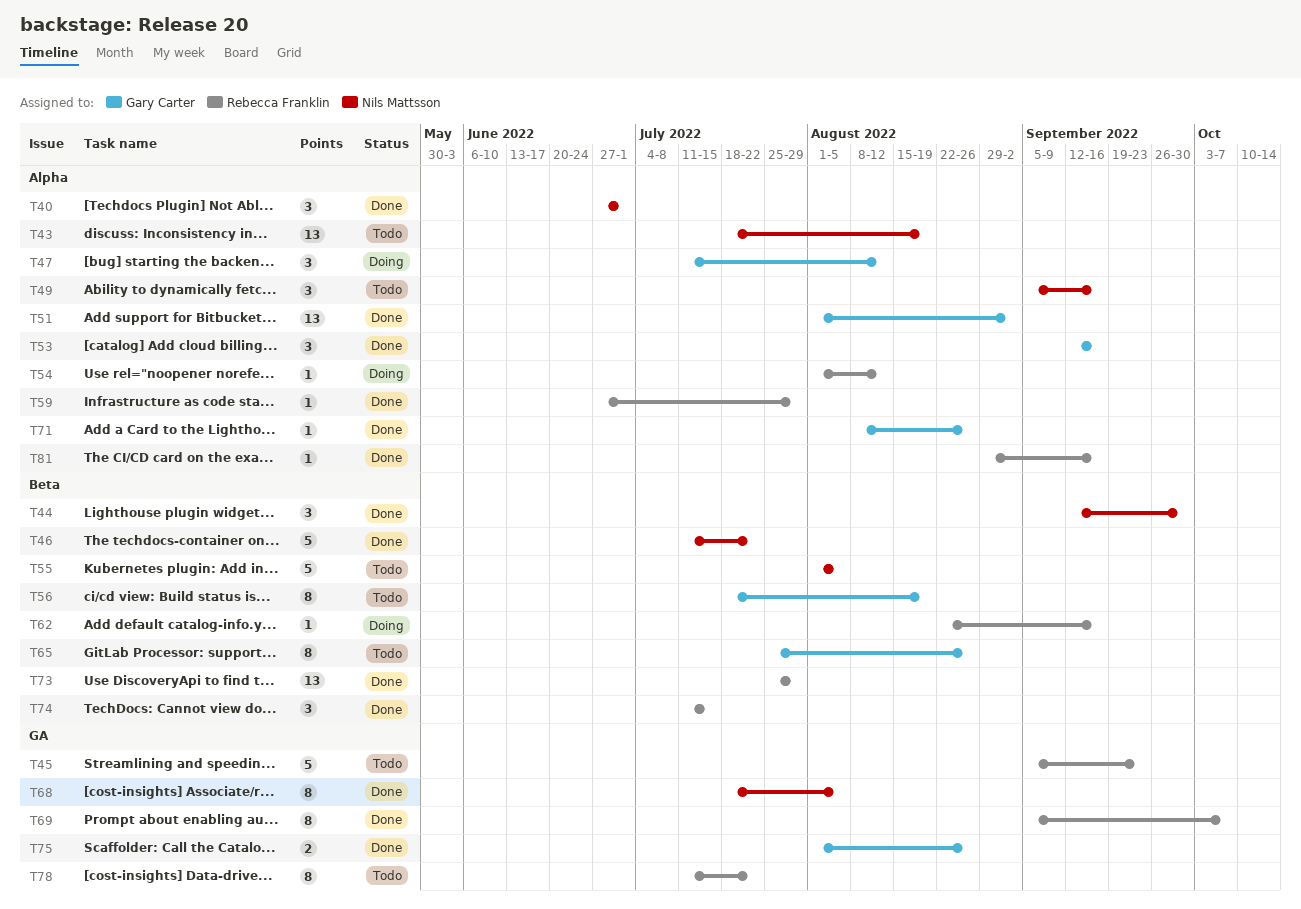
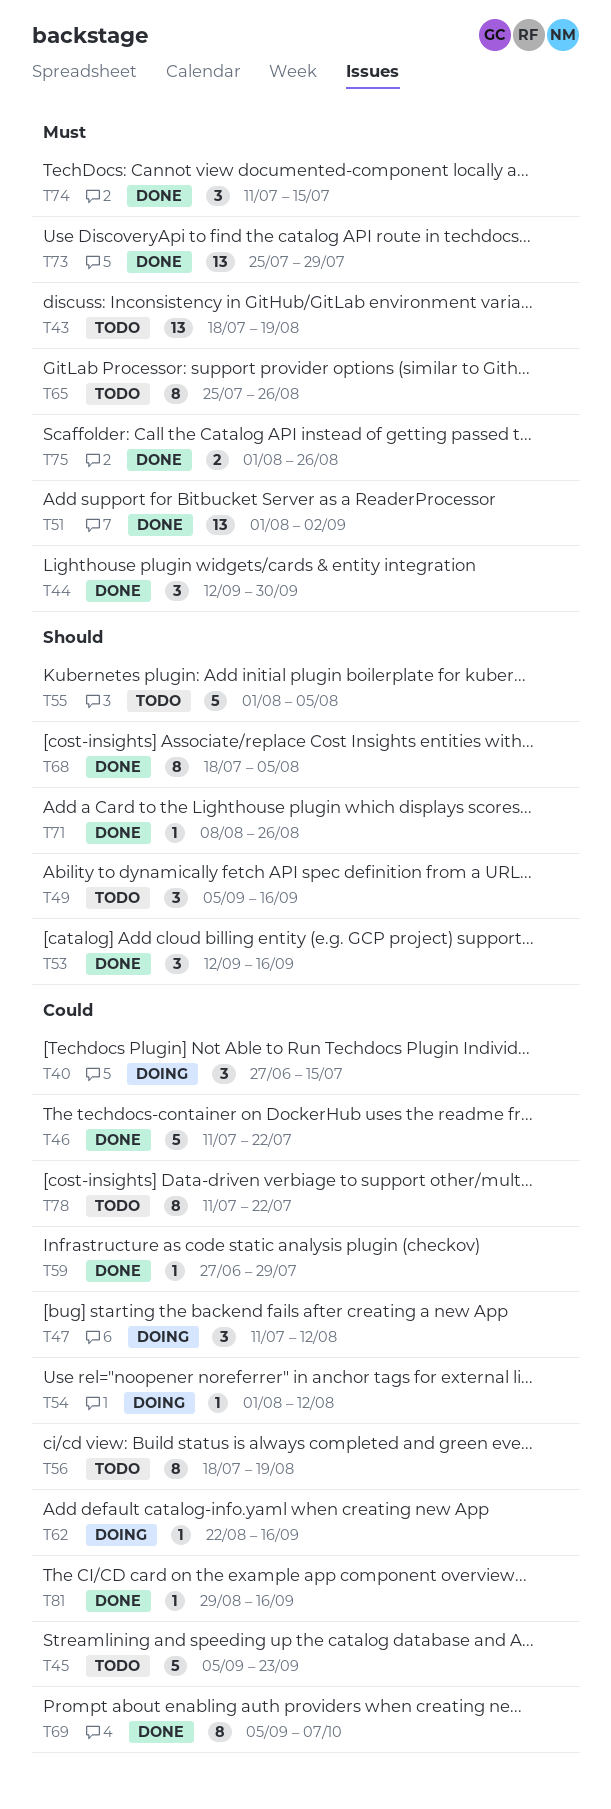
T40, status: Done -> Doing
T40, due: Jul 1 -> Jul 15

